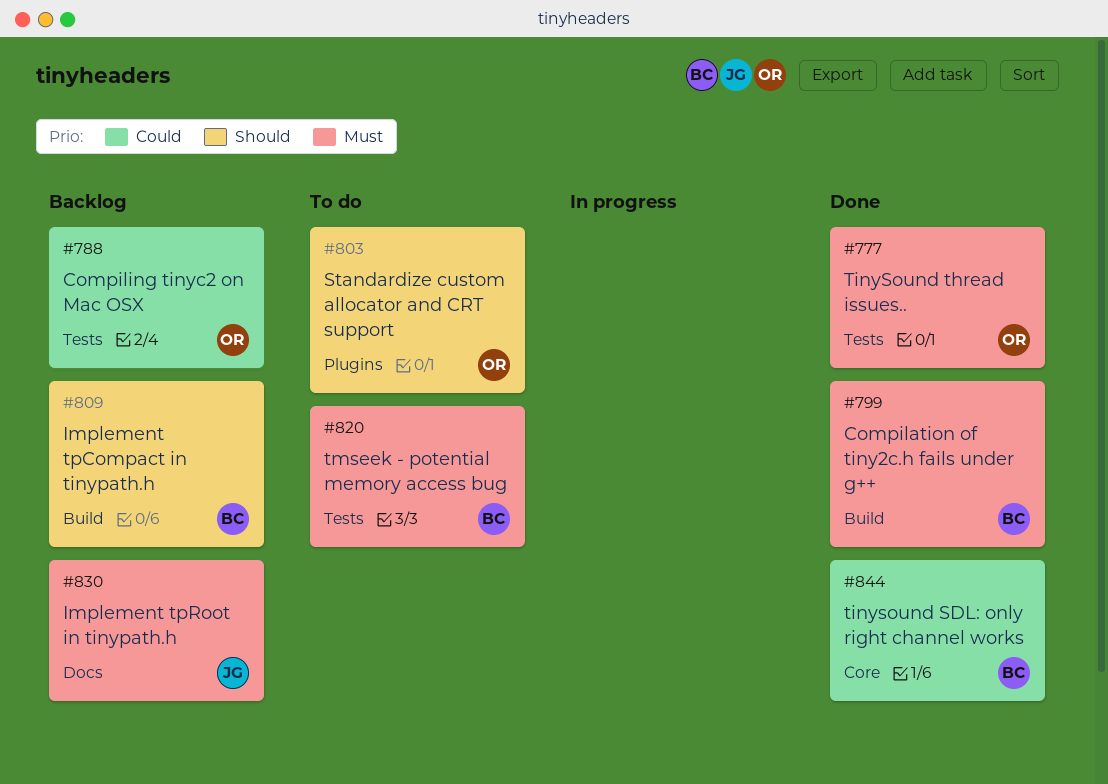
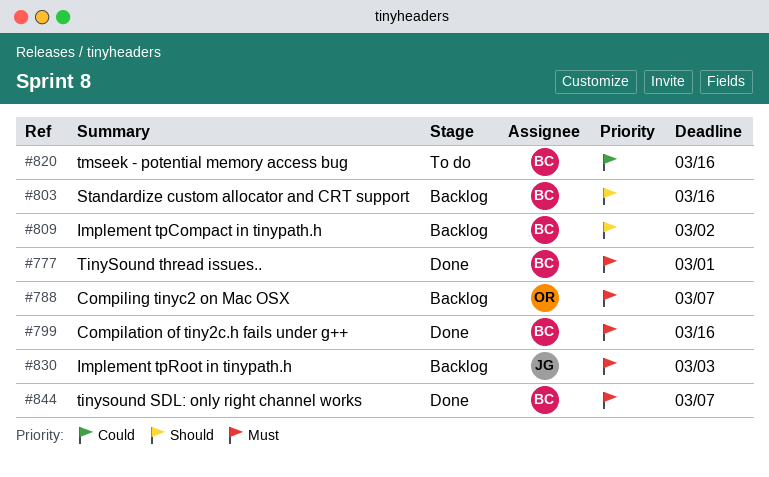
#777, owner: OR -> BC
#788, priority: Could -> Must
#803, status: To do -> Backlog
#803, owner: OR -> BC
#820, priority: Must -> Could
#844, priority: Could -> Must

